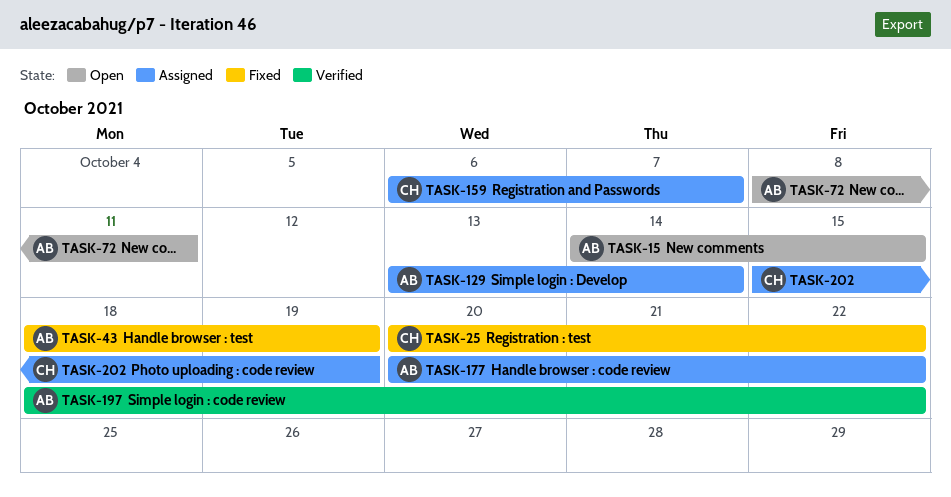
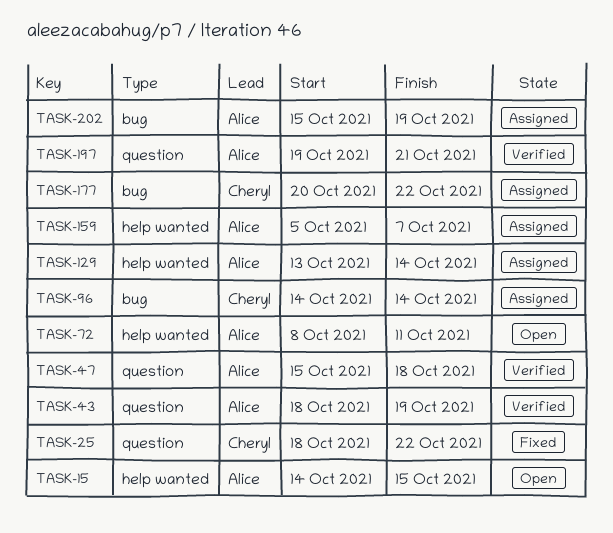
TASK-25, start: Oct 20 -> Oct 18
TASK-43, status: Fixed -> Verified
TASK-47: none -> present
TASK-96: none -> present
TASK-159, owner: Cheryl -> Alice
TASK-159, start: Oct 6 -> Oct 5
TASK-177, owner: Alice -> Cheryl
TASK-197, start: Oct 18 -> Oct 19
TASK-197, due: Oct 22 -> Oct 21
TASK-202, owner: Cheryl -> Alice

